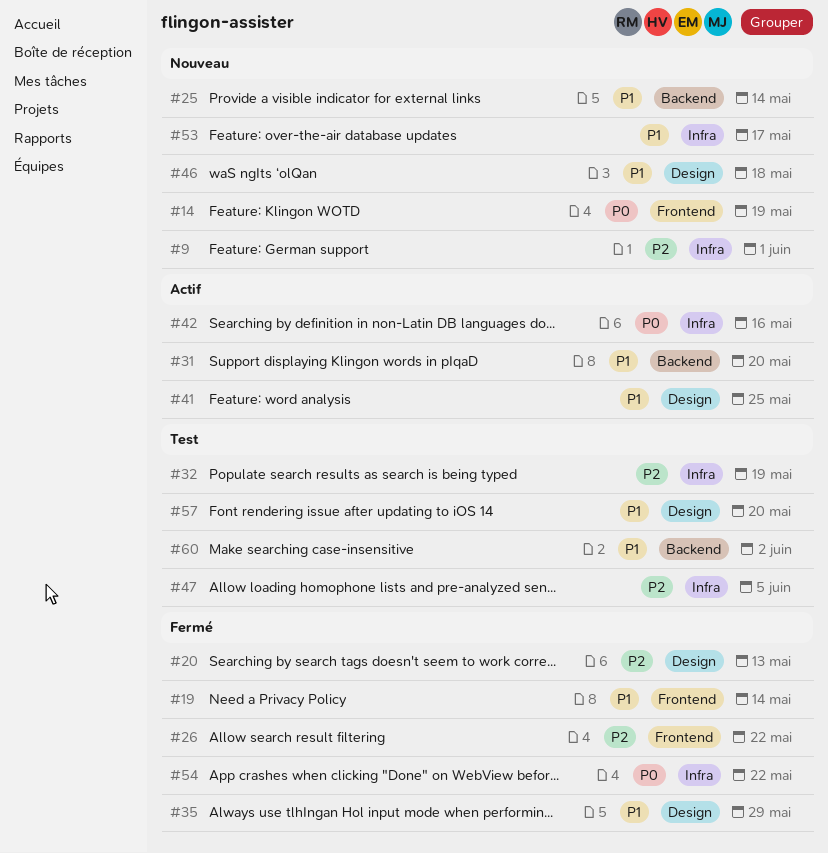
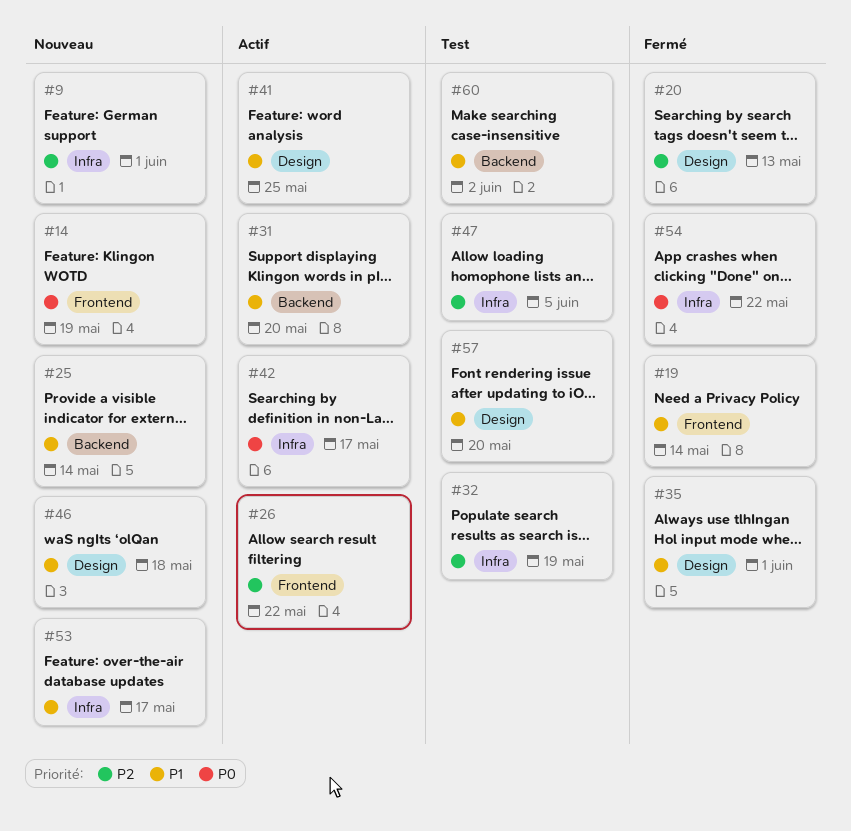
#26, status: Fermé -> Actif
#35, due: May 29 -> Jun 1
#42, due: May 16 -> May 17

